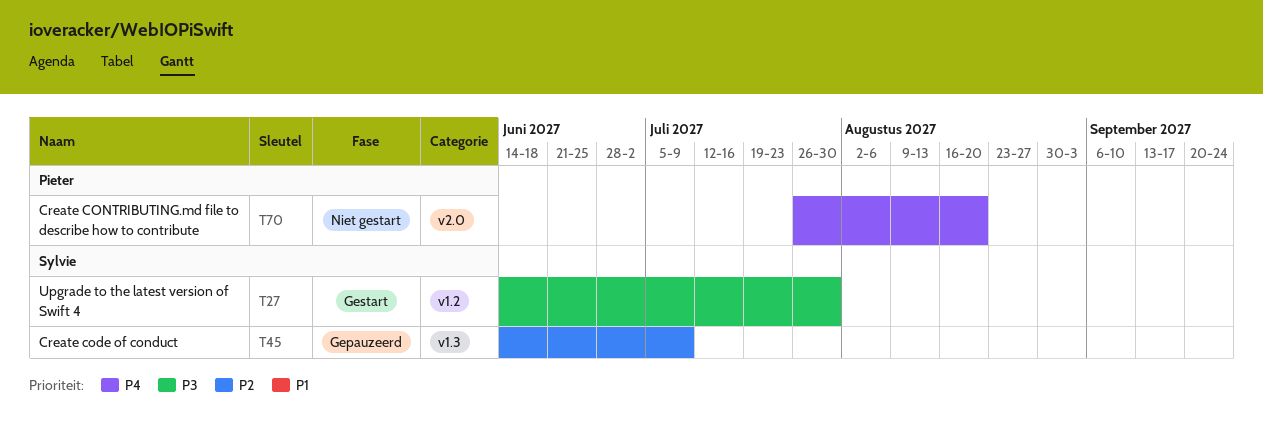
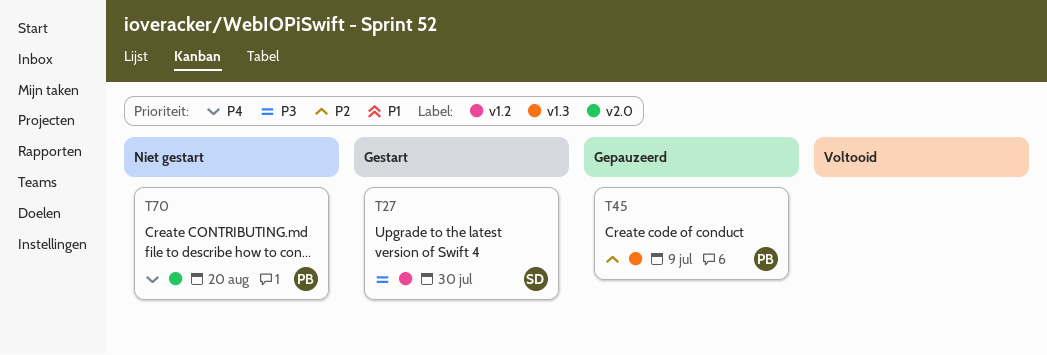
T45, owner: Sylvie -> Pieter

